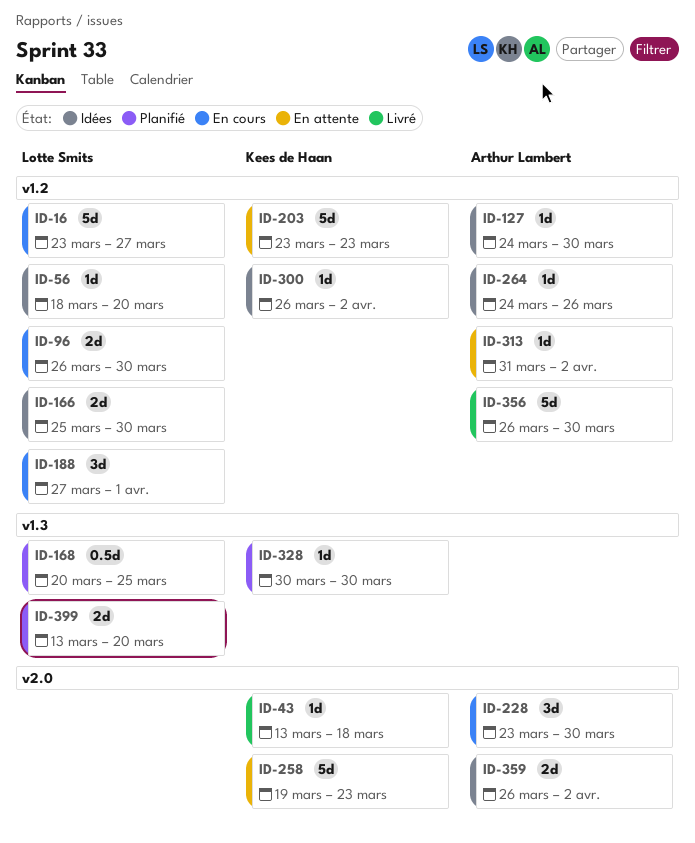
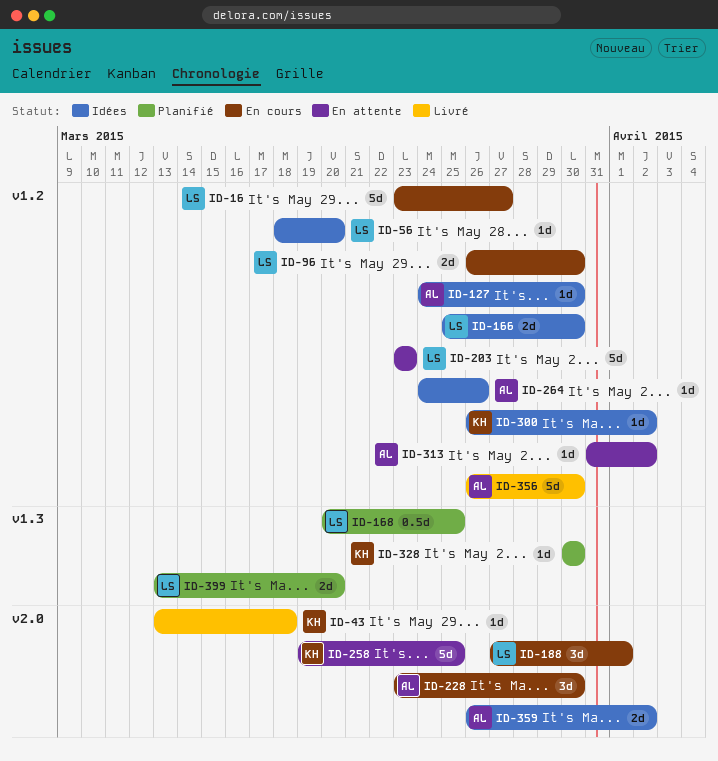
ID-188, label: v1.2 -> v2.0
ID-203, owner: Kees de Haan -> Lotte Smits
ID-258, due: Mar 23 -> Mar 25

